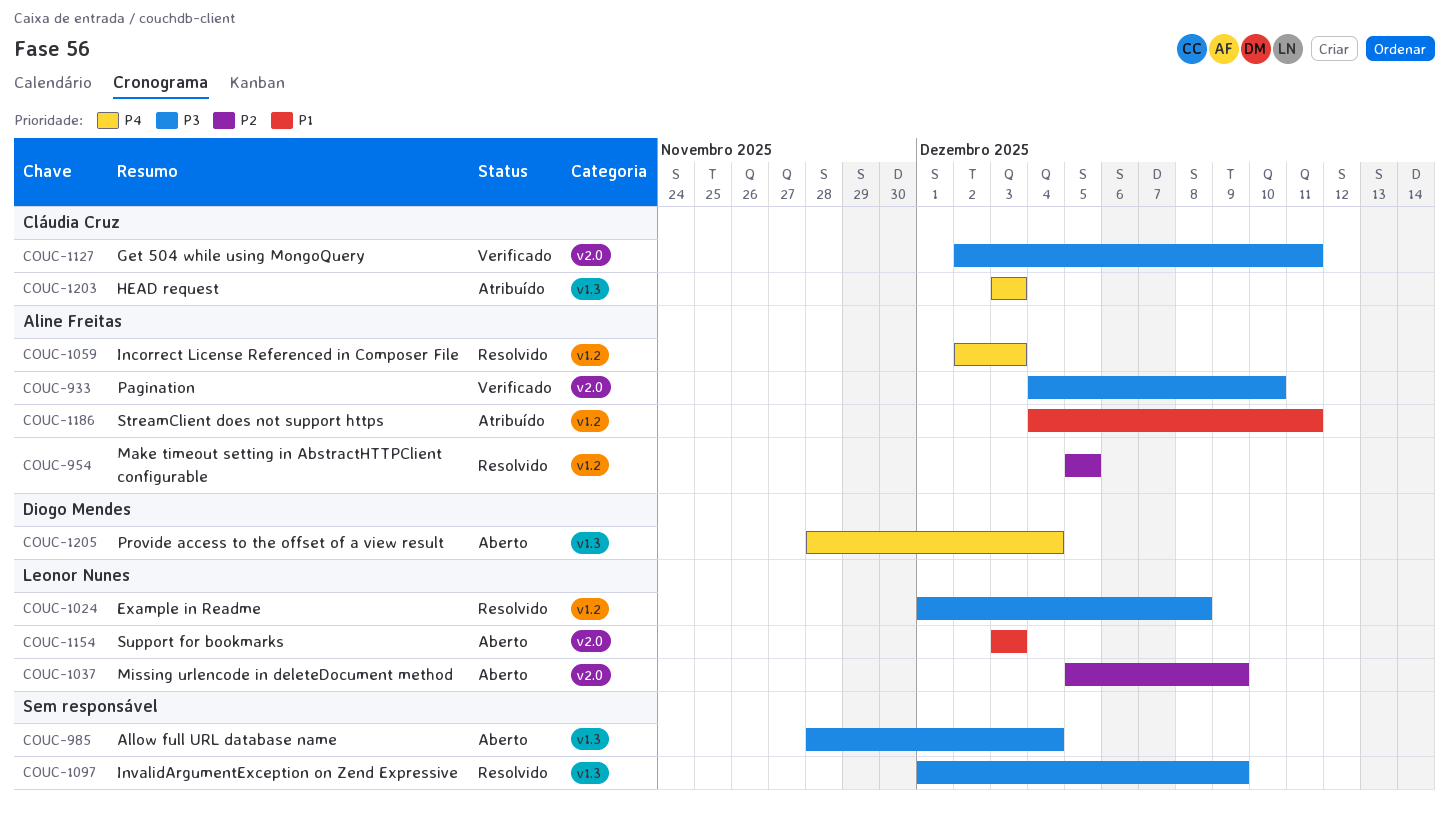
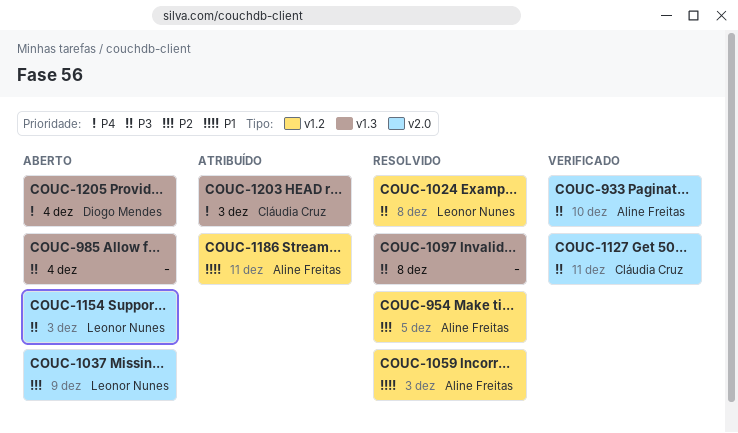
COUC-1059, priority: P4 -> P1
COUC-1097, due: Dec 9 -> Dec 8
COUC-1154, priority: P1 -> P3

